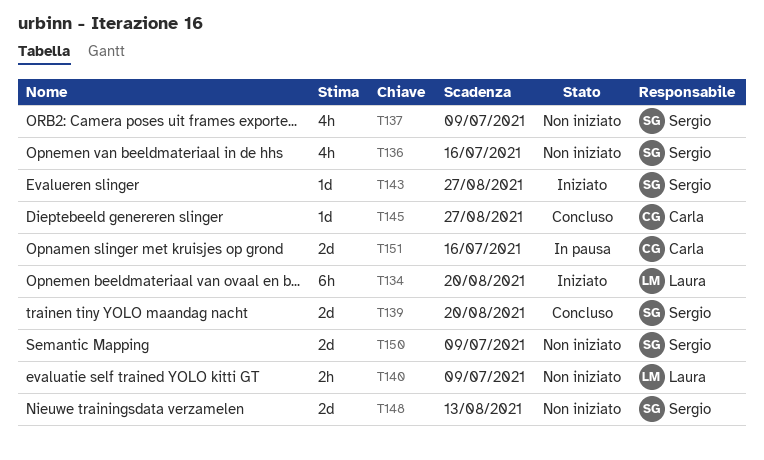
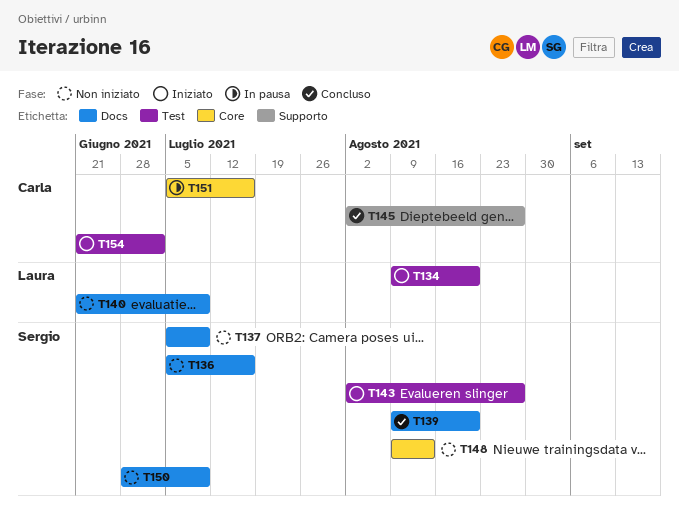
T154: none -> present

